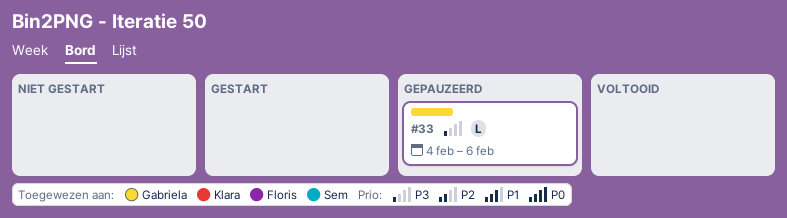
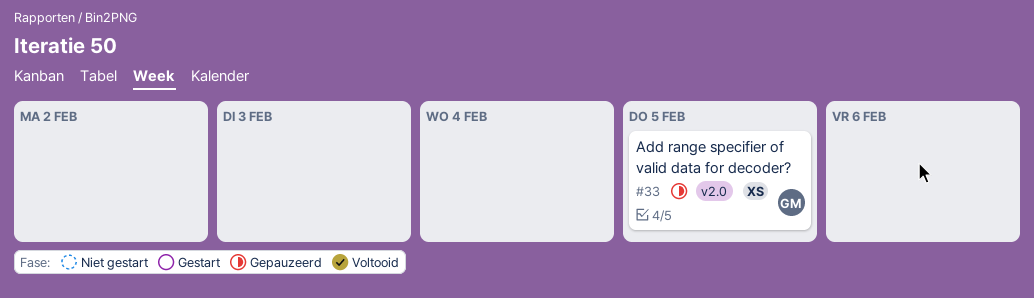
#33, estimate: L -> XS
#33, due: Feb 6 -> Feb 5

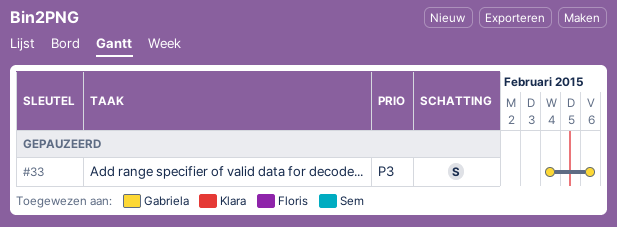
#33, estimate: XS -> S
#33, due: Feb 5 -> Feb 6

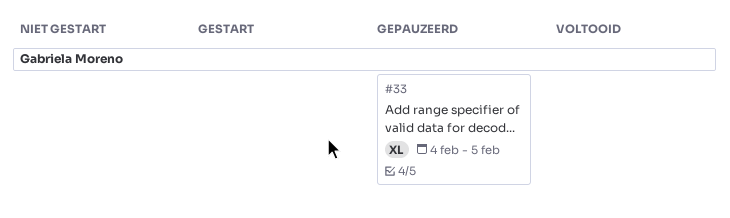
#33, estimate: S -> XL
#33, due: Feb 6 -> Feb 5

